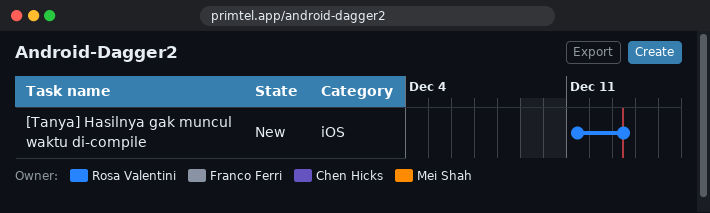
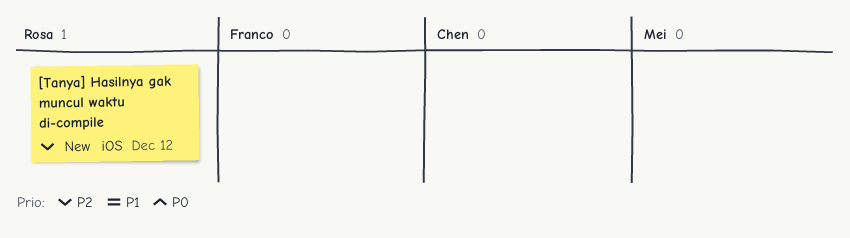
[Tanya] Hasilnya gak muncul waktu di-compile, due: Dec 13 -> Dec 12

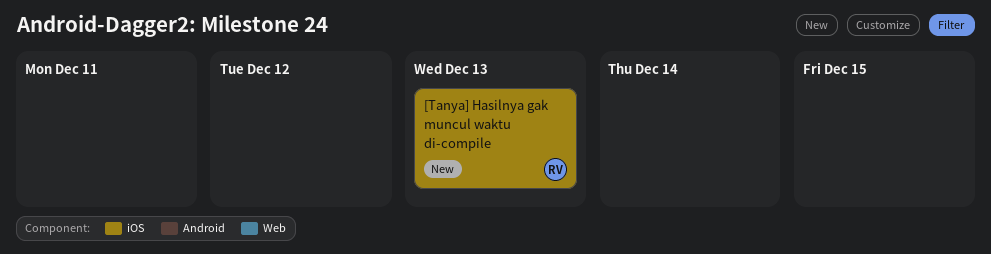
[Tanya] Hasilnya gak muncul waktu di-compile, due: Dec 12 -> Dec 13

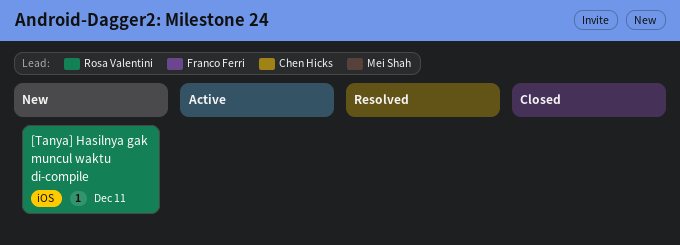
[Tanya] Hasilnya gak muncul waktu di-compile, due: Dec 13 -> Dec 11

